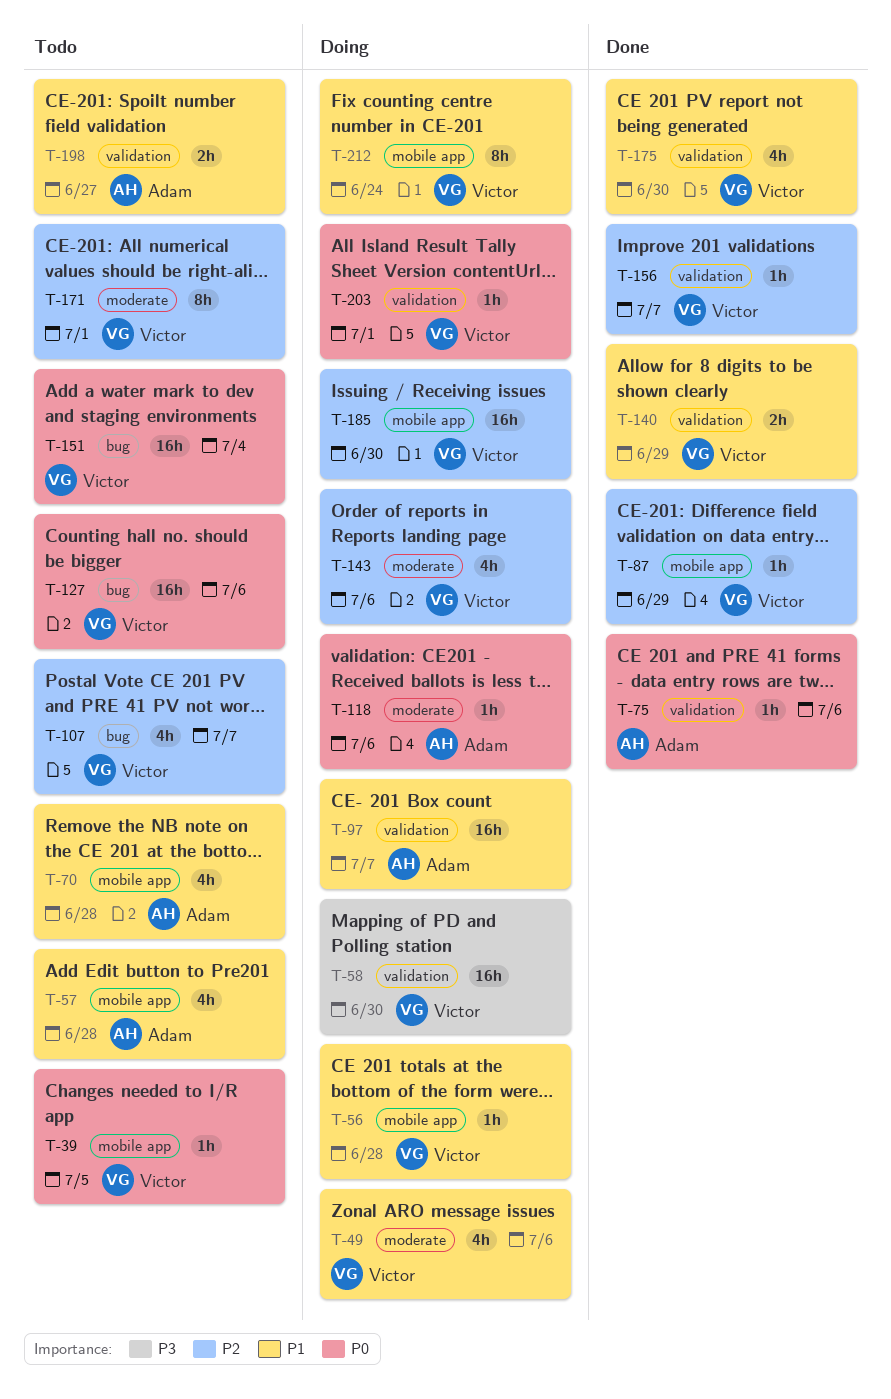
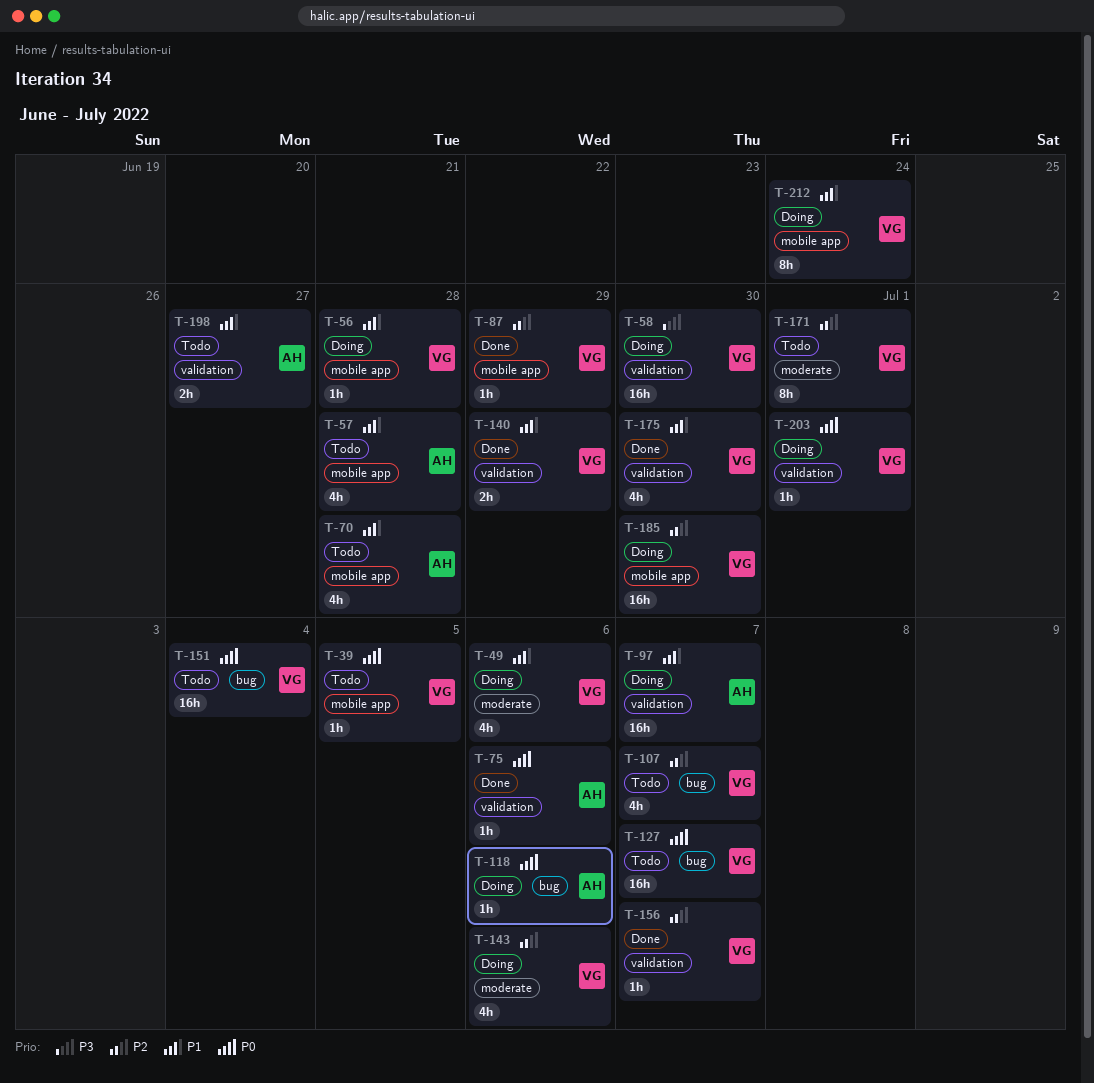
T-118, label: moderate -> bug
T-127, due: Jul 6 -> Jul 7

